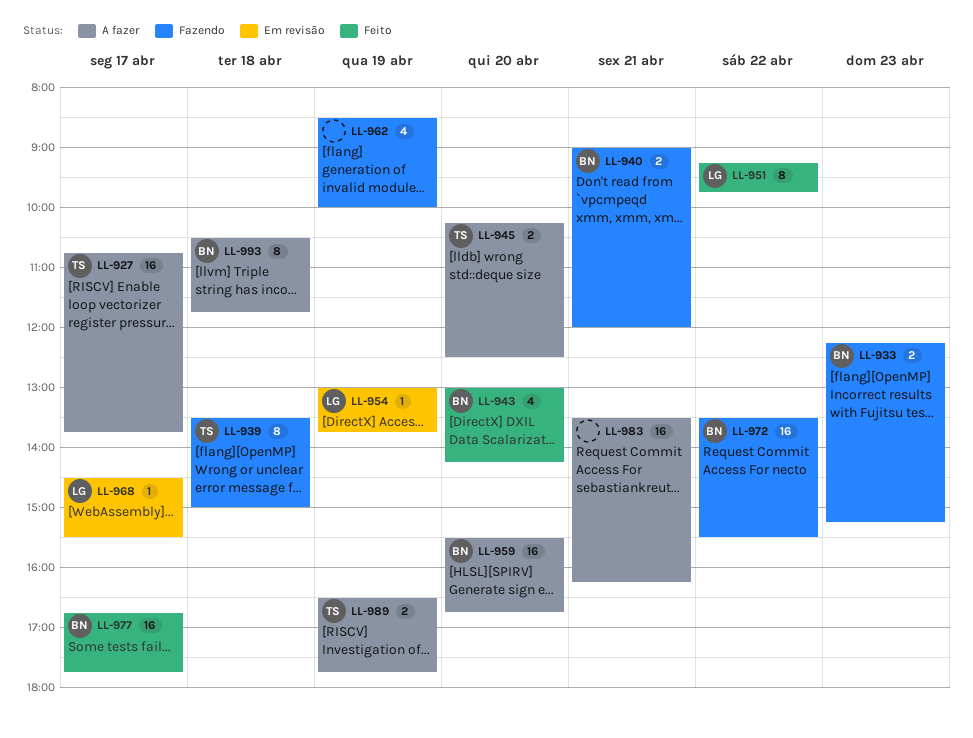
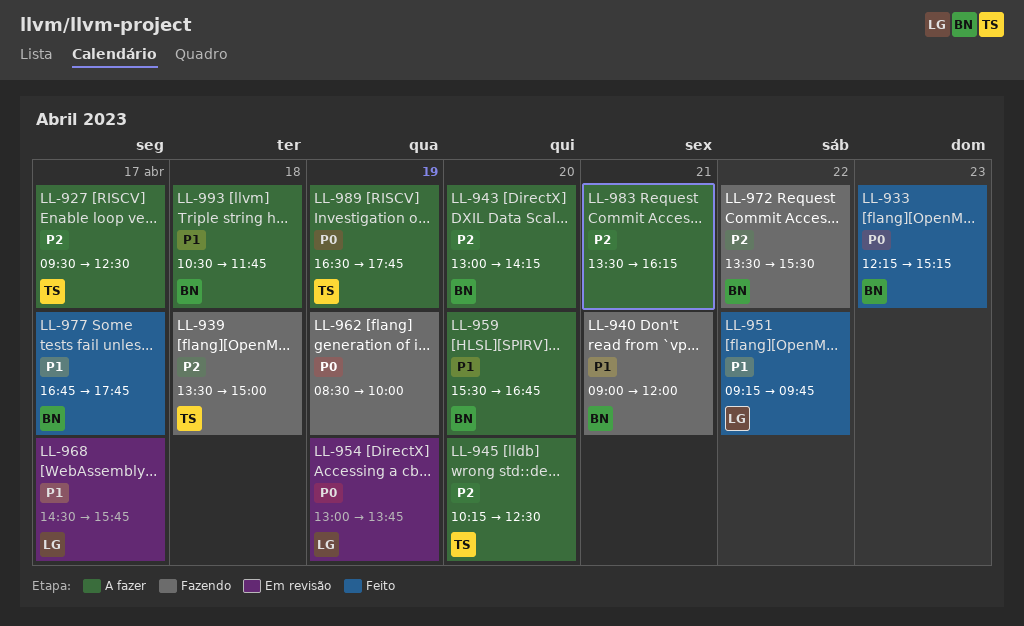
LL-927, begins: 10:45 -> 09:30
LL-927, ends: 13:45 -> 12:30
LL-933, status: Fazendo -> Feito
LL-943, status: Feito -> A fazer
LL-968, ends: 15:30 -> 15:45

